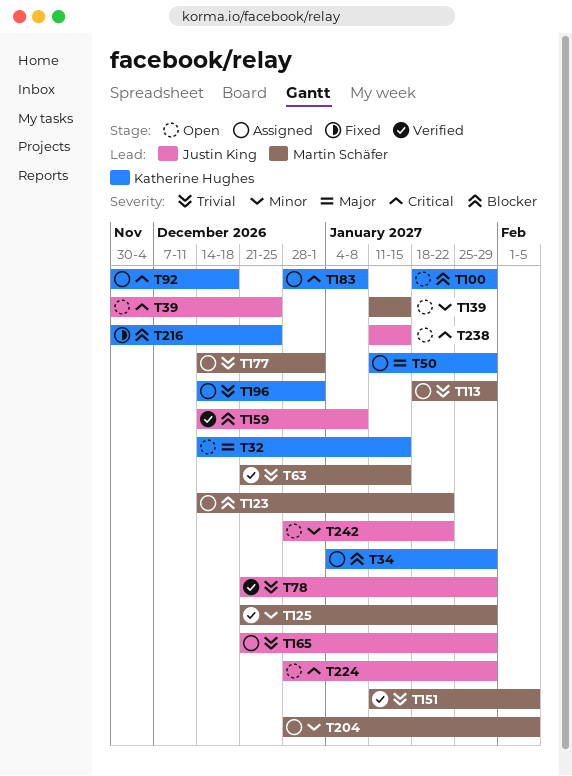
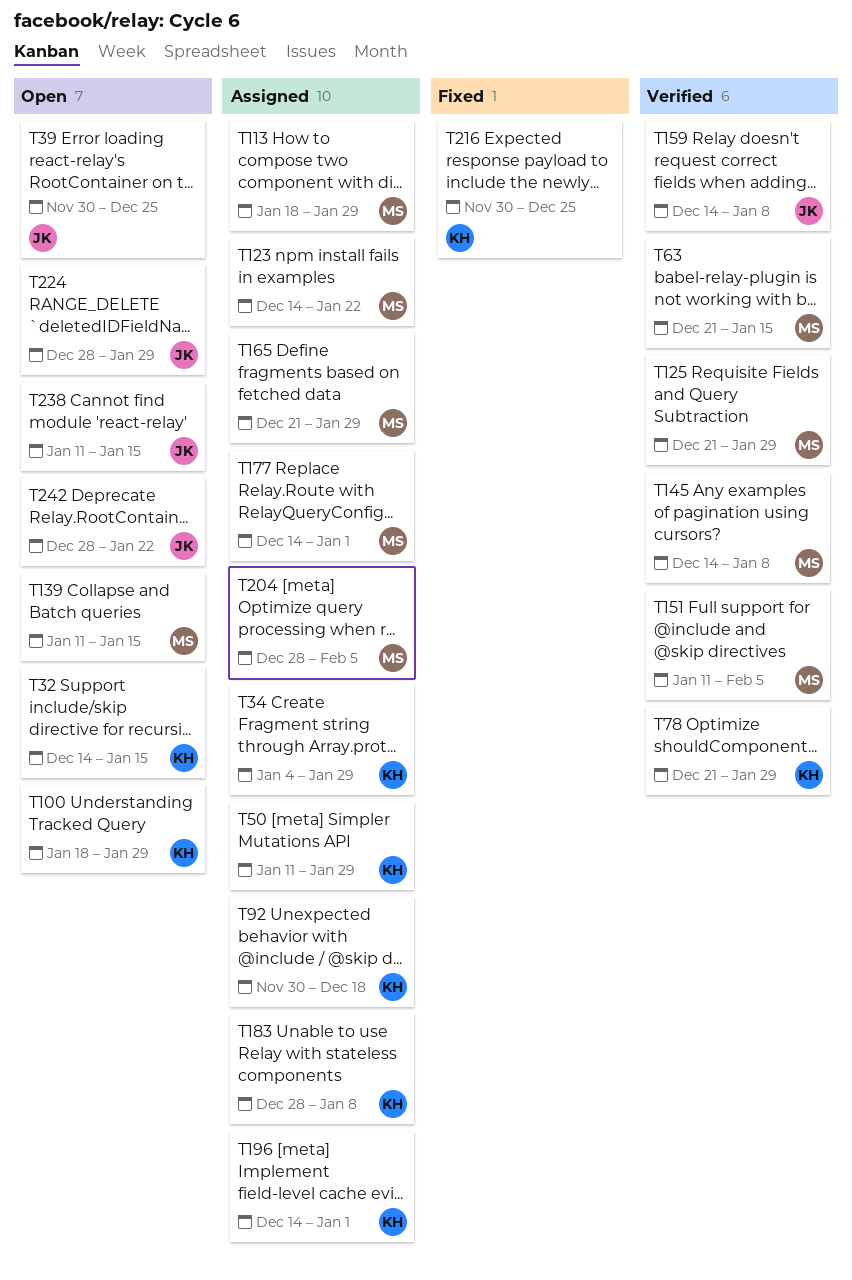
T78, owner: Justin King -> Katherine Hughes
T145: none -> present
T165, owner: Justin King -> Martin Schäfer

